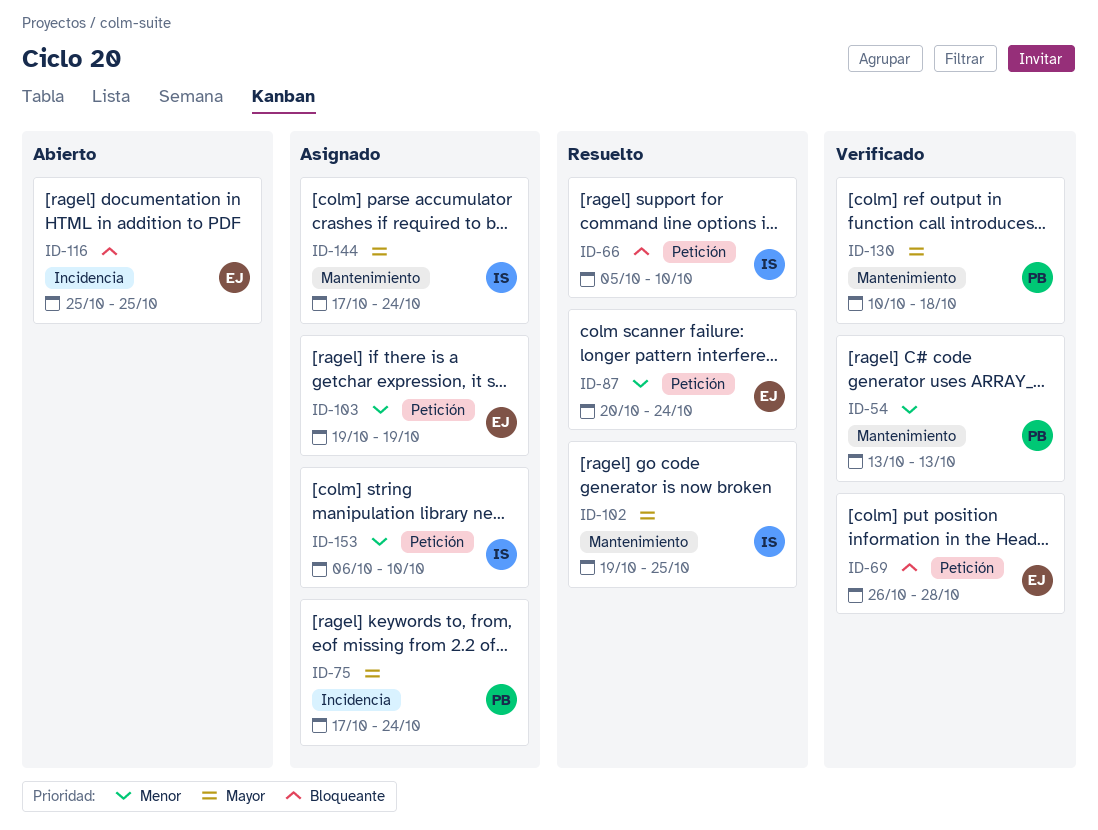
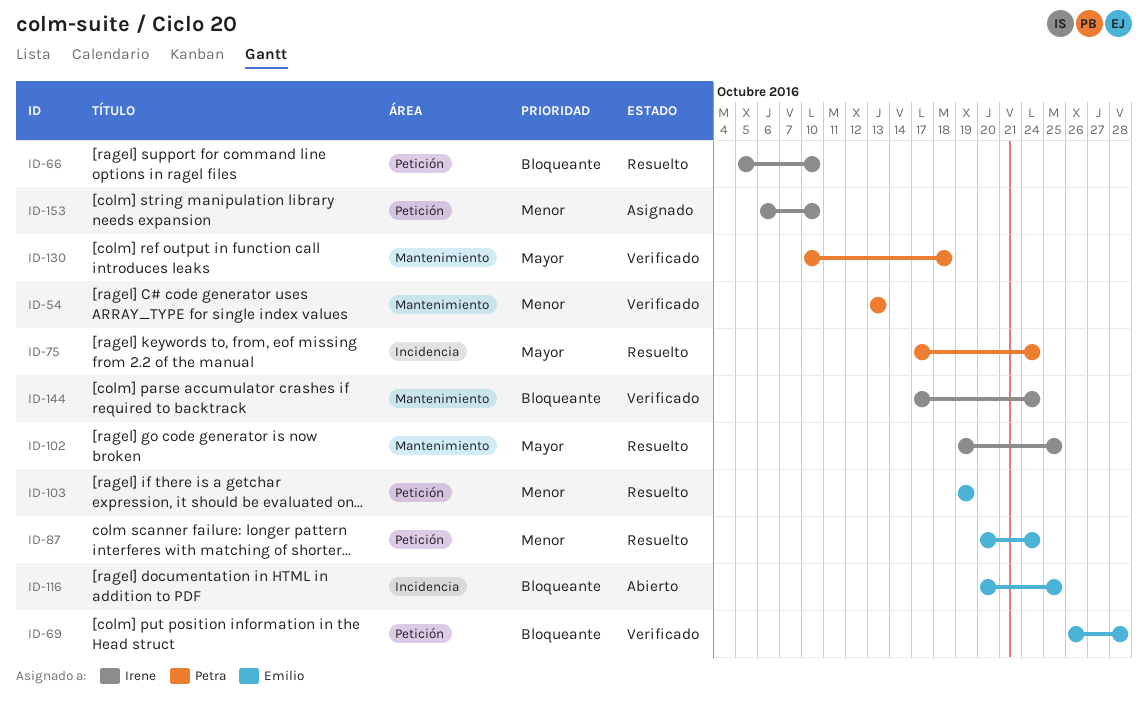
ID-75, status: Asignado -> Resuelto
ID-103, status: Asignado -> Resuelto
ID-116, start: Oct 25 -> Oct 20
ID-144, status: Asignado -> Verificado
ID-144, priority: Mayor -> Bloqueante

